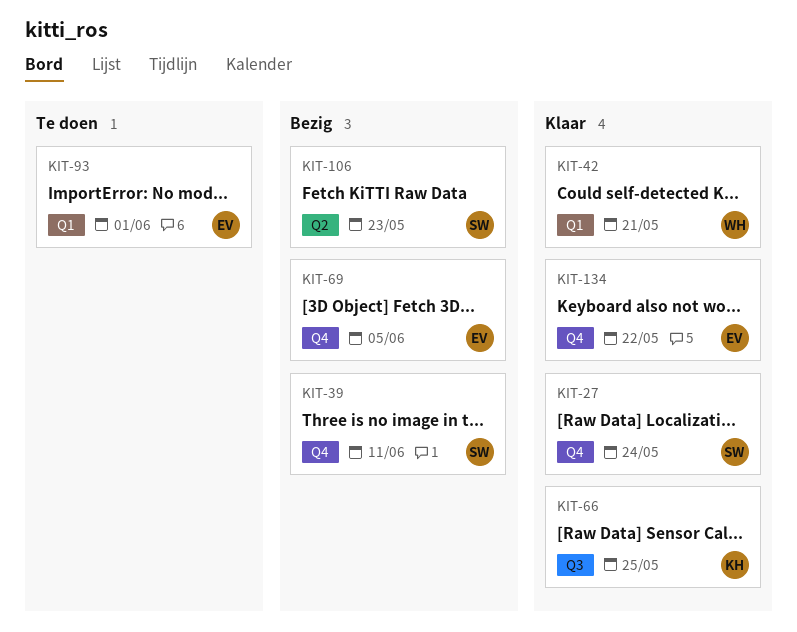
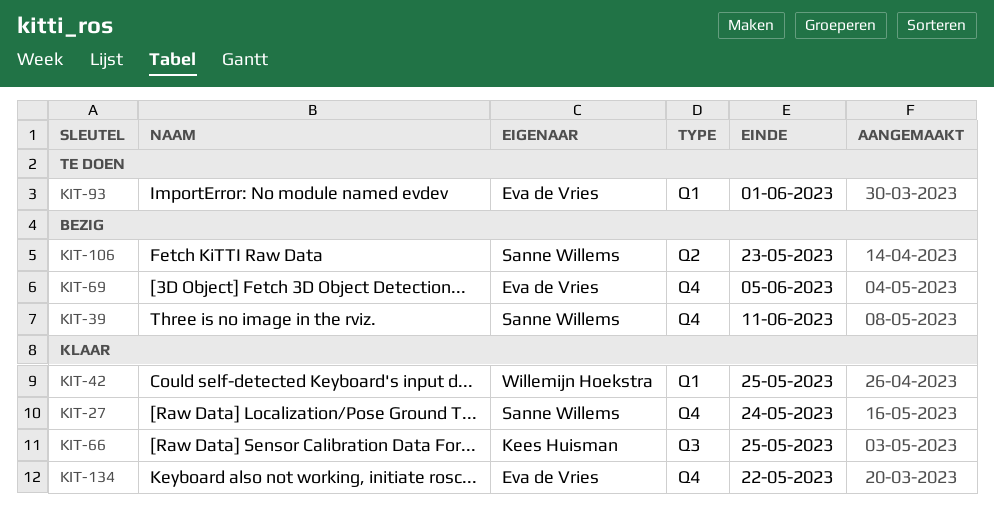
KIT-42, due: May 21 -> May 25

